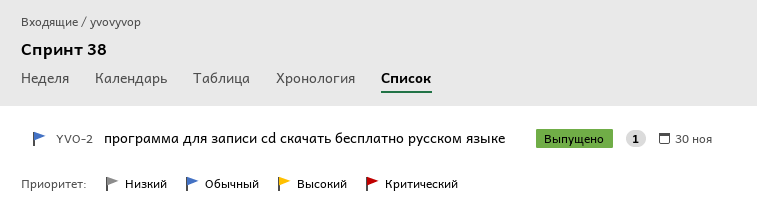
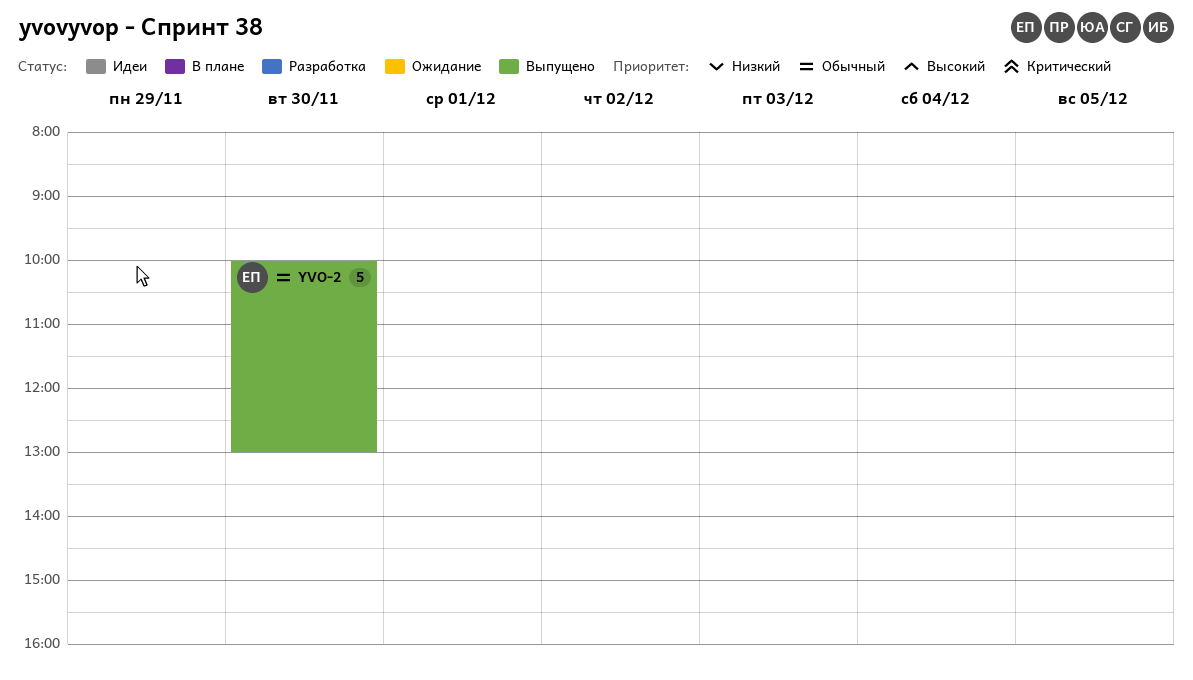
YVO-2, estimate: 1 -> 5

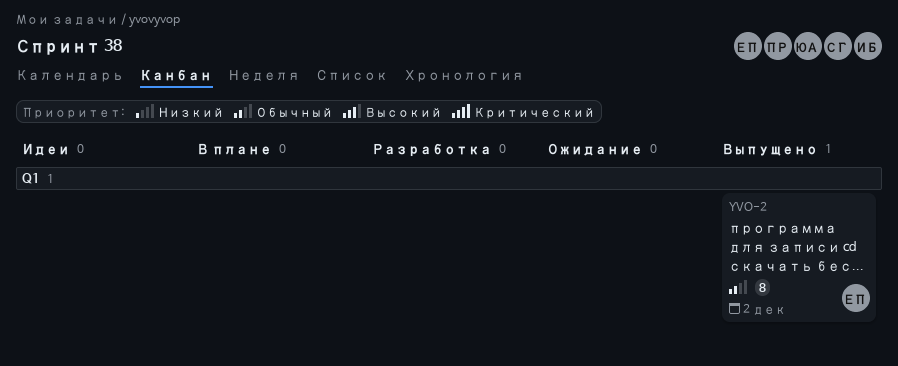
YVO-2, estimate: 5 -> 8
YVO-2, day: Nov 30 -> Dec 2

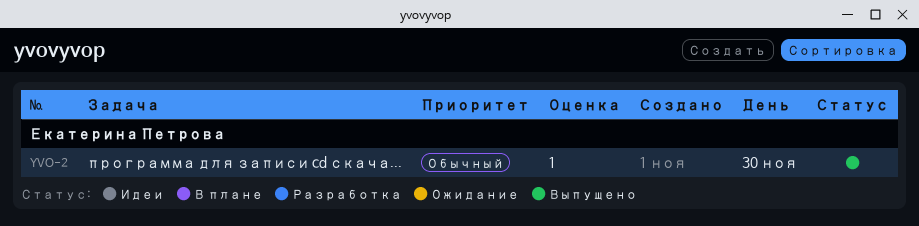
YVO-2, estimate: 8 -> 1
YVO-2, day: Dec 2 -> Nov 30

